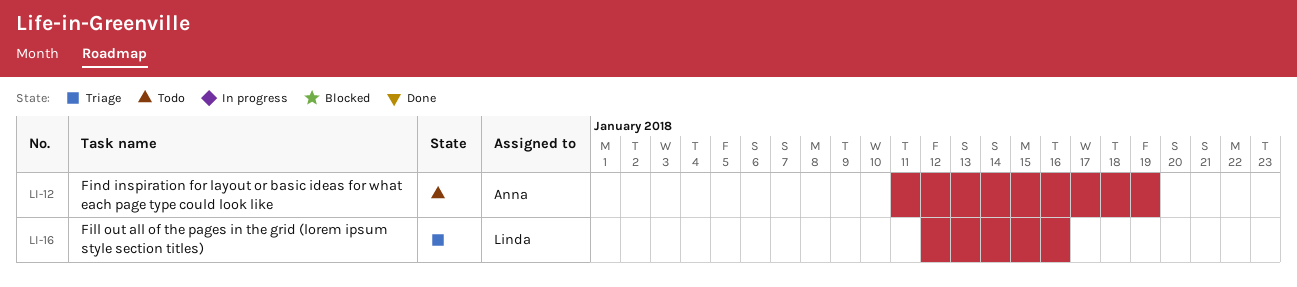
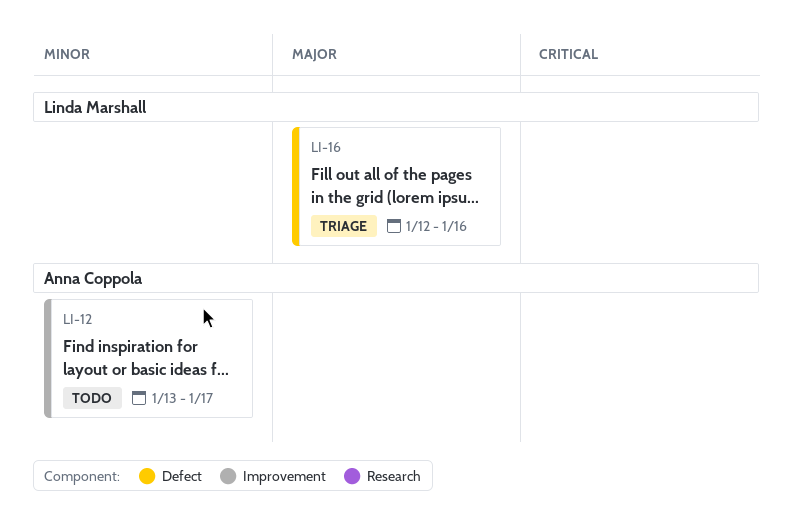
LI-12, start: Jan 11 -> Jan 13
LI-12, due: Jan 19 -> Jan 17

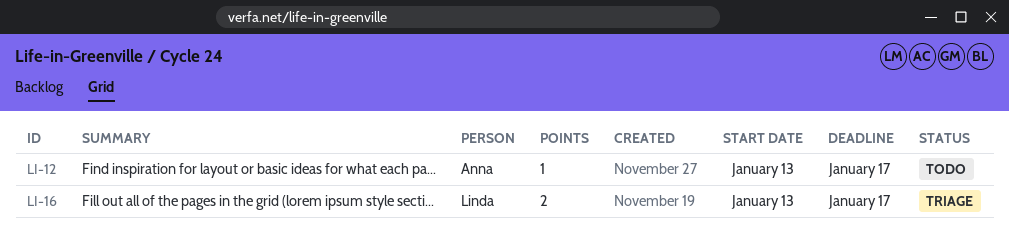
LI-16, start: Jan 12 -> Jan 13
LI-16, due: Jan 16 -> Jan 17

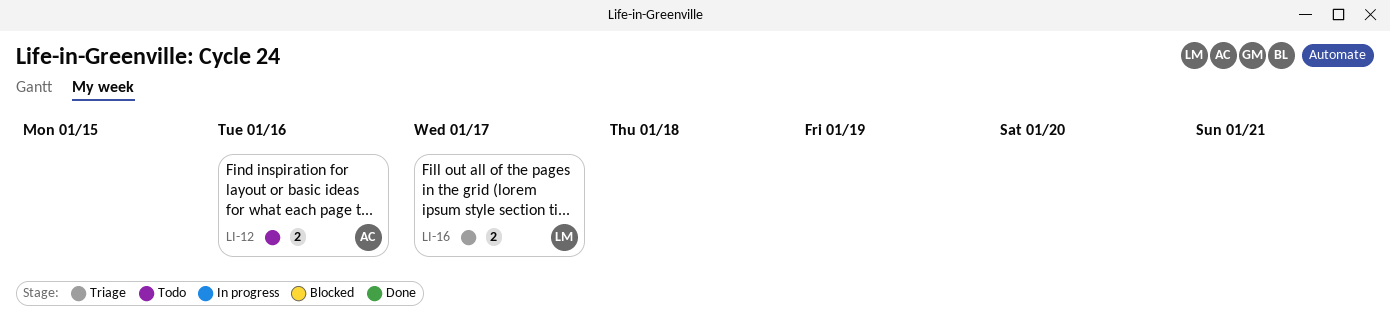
LI-12, estimate: 1 -> 2
LI-12, due: Jan 17 -> Jan 16

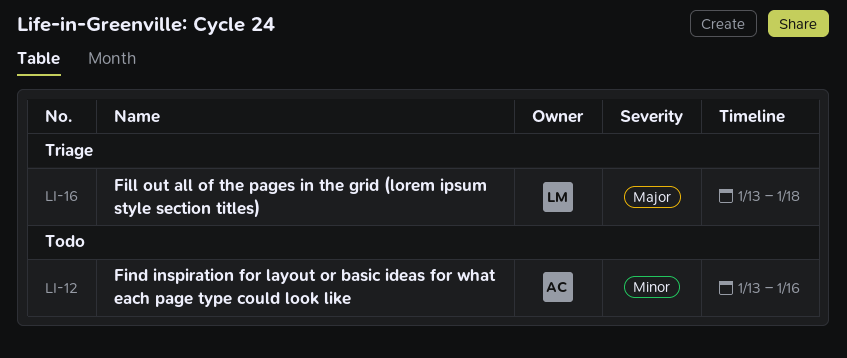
LI-16, due: Jan 17 -> Jan 18

